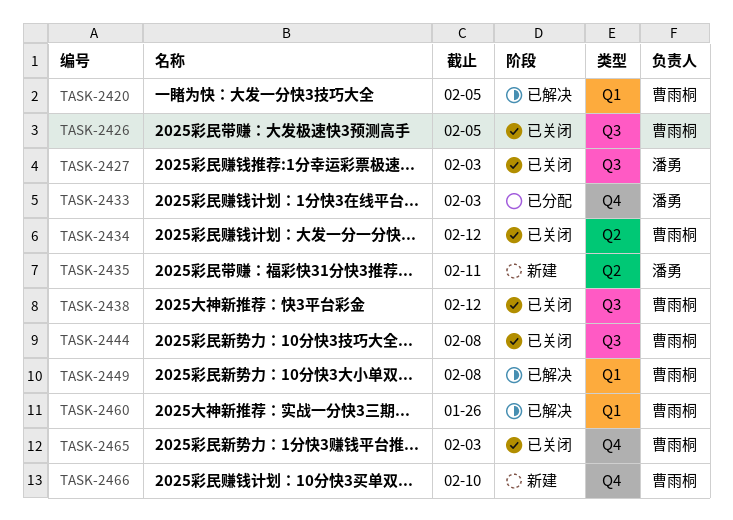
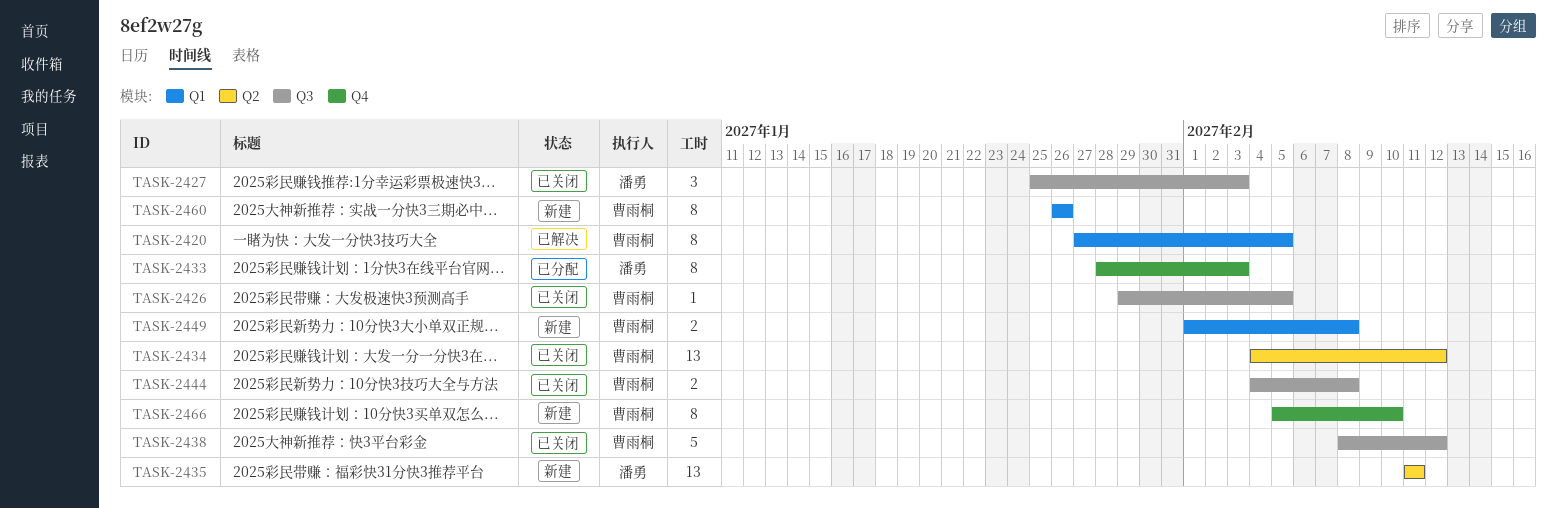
TASK-2449, status: 已解决 -> 新建
TASK-2460, status: 已解决 -> 新建
TASK-2465: present -> none

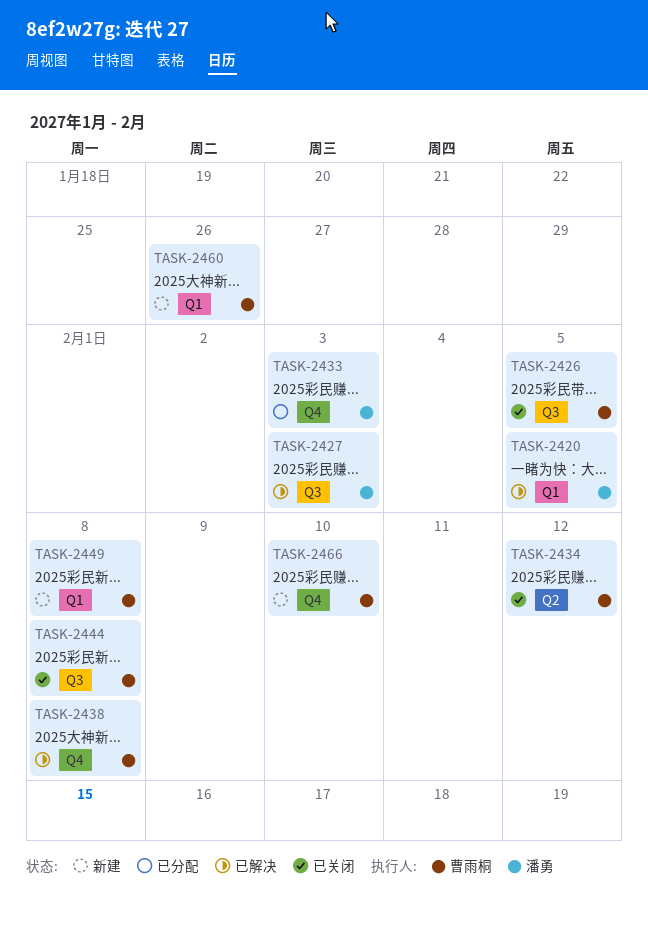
TASK-2420, owner: 曹雨桐 -> 潘勇
TASK-2427, status: 已关闭 -> 已解决
TASK-2435: present -> none
TASK-2438, status: 已关闭 -> 已解决
TASK-2438, label: Q3 -> Q4
TASK-2438, due: Feb 12 -> Feb 8

